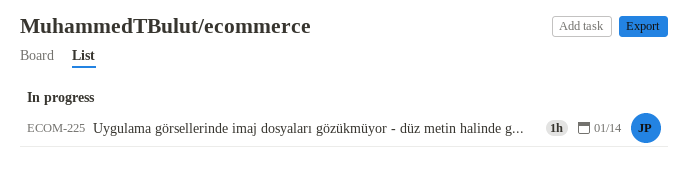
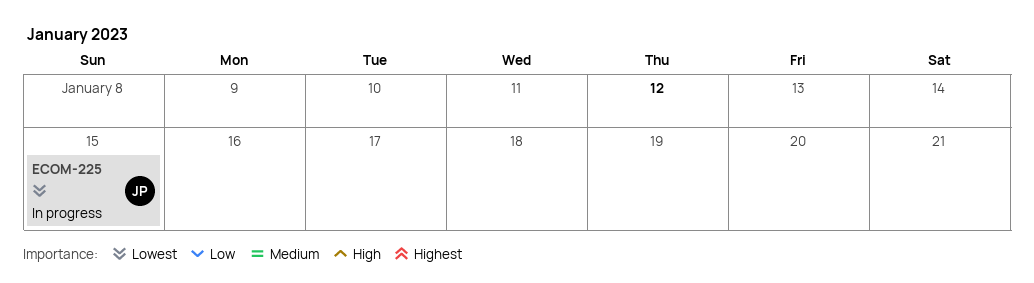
ECOM-225, due: Jan 14 -> Jan 15

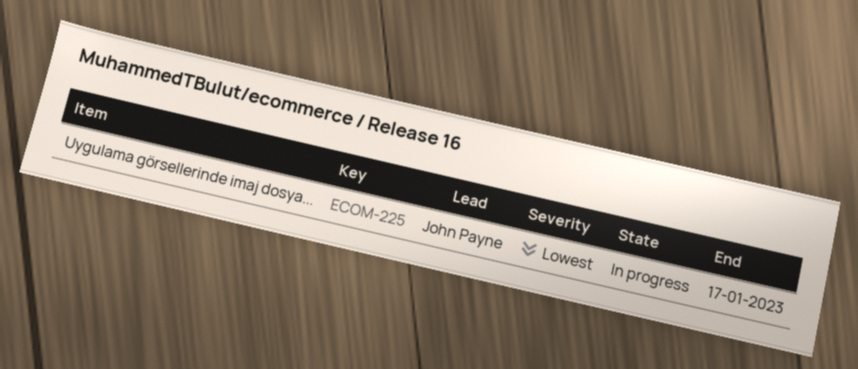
ECOM-225, due: Jan 15 -> Jan 17

